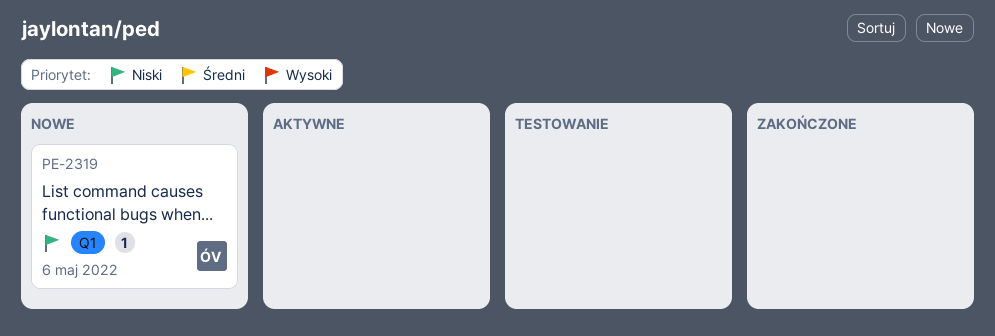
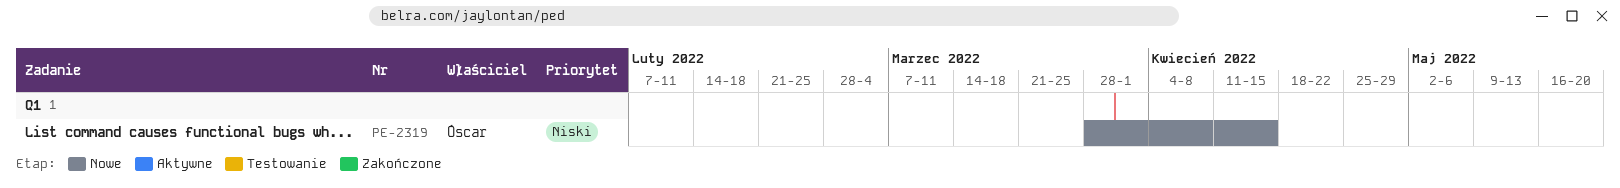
PE-2319, due: May 6 -> Apr 15

